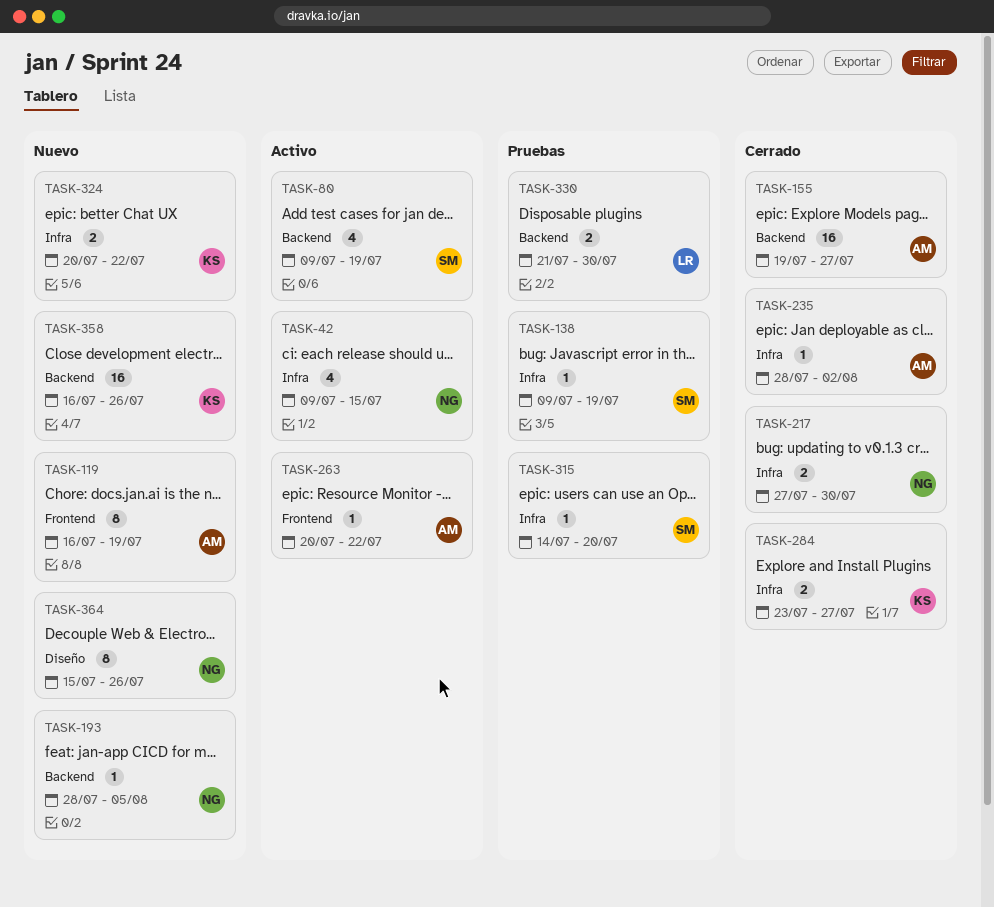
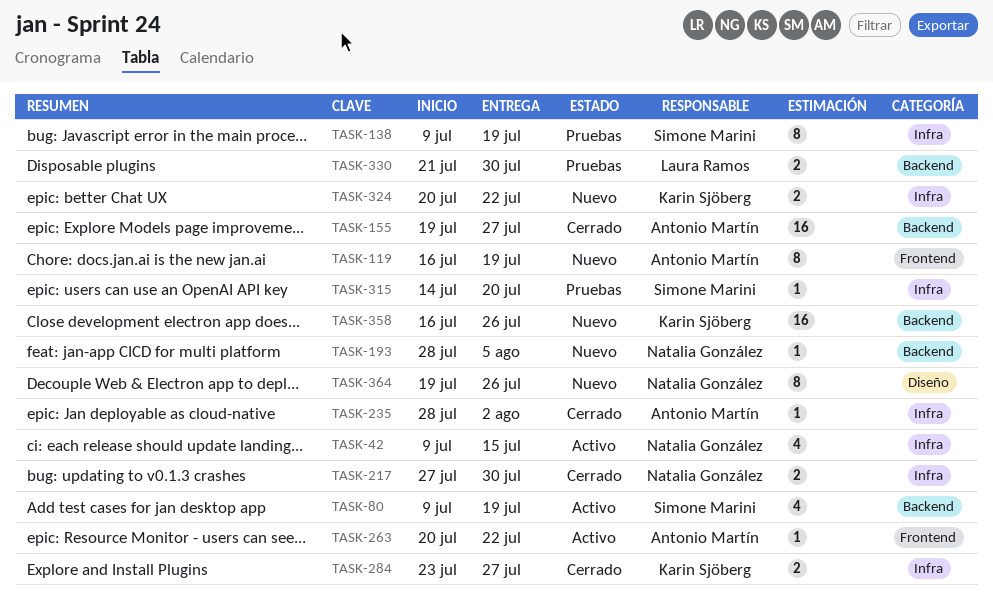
TASK-138, estimate: 1 -> 8
TASK-364, start: Jul 15 -> Jul 19

